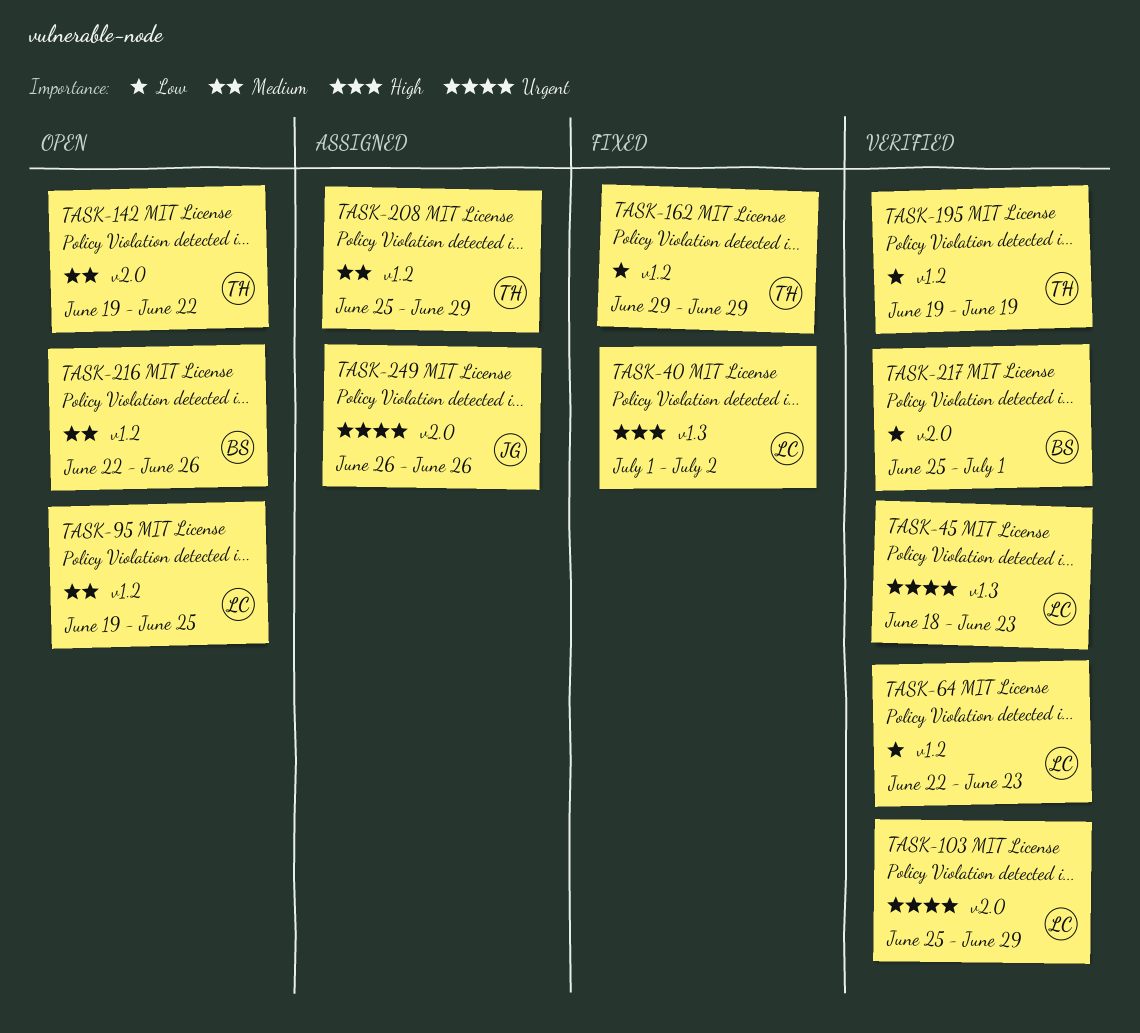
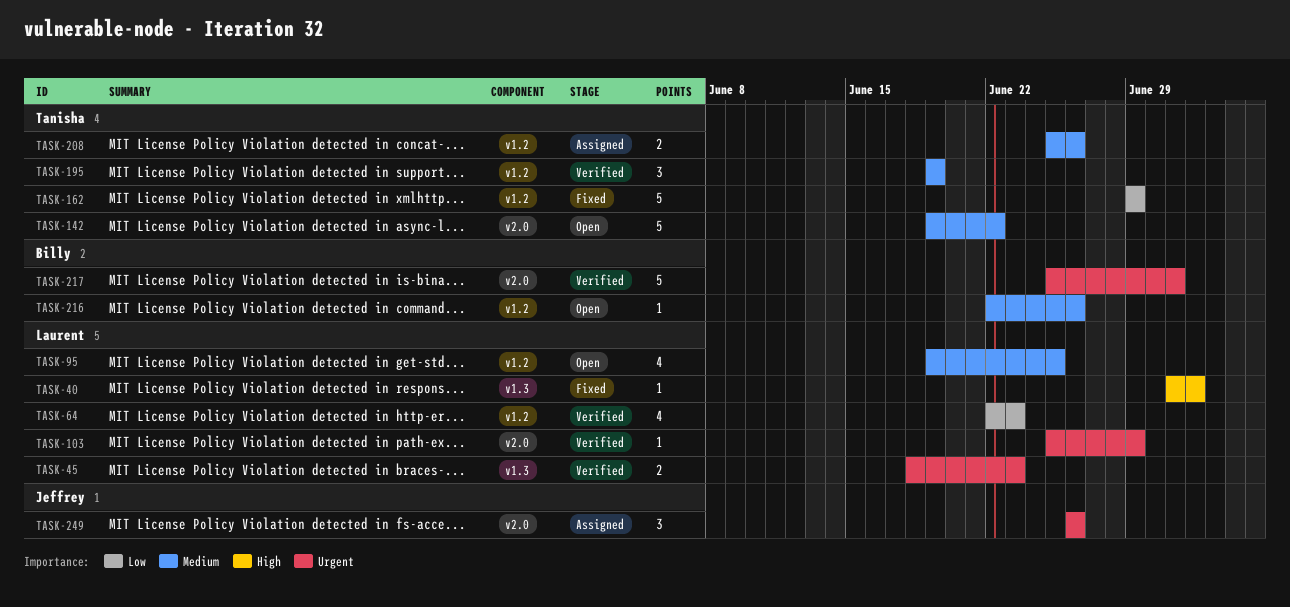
TASK-195, priority: Low -> Medium
TASK-208, due: Jun 29 -> Jun 26
TASK-217, priority: Low -> Urgent

